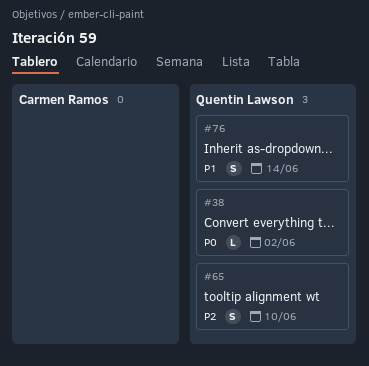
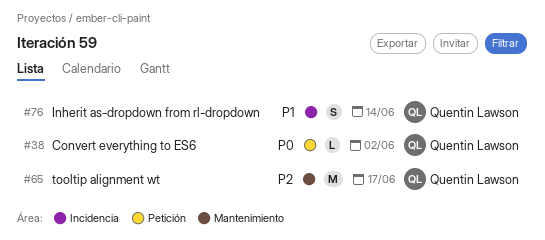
#65, estimate: S -> M
#65, due: Jun 10 -> Jun 17

